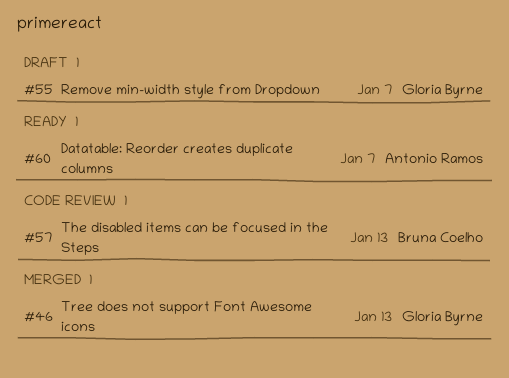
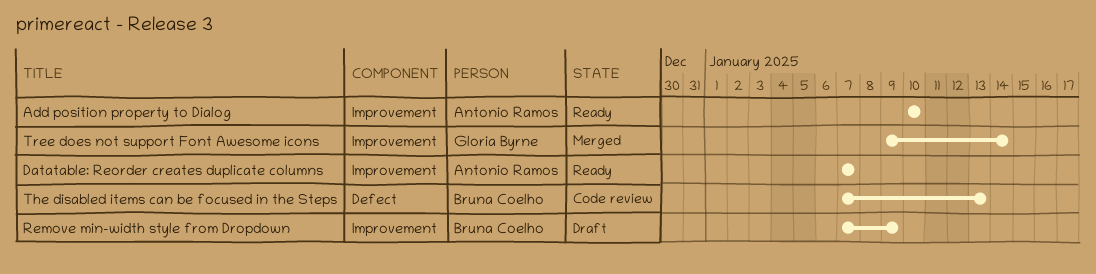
Add position property to Dialog: none -> present
Remove min-width style from Dropdown, owner: Gloria Byrne -> Bruna Coelho
Remove min-width style from Dropdown, due: Jan 7 -> Jan 9
Tree does not support Font Awesome icons, due: Jan 13 -> Jan 14

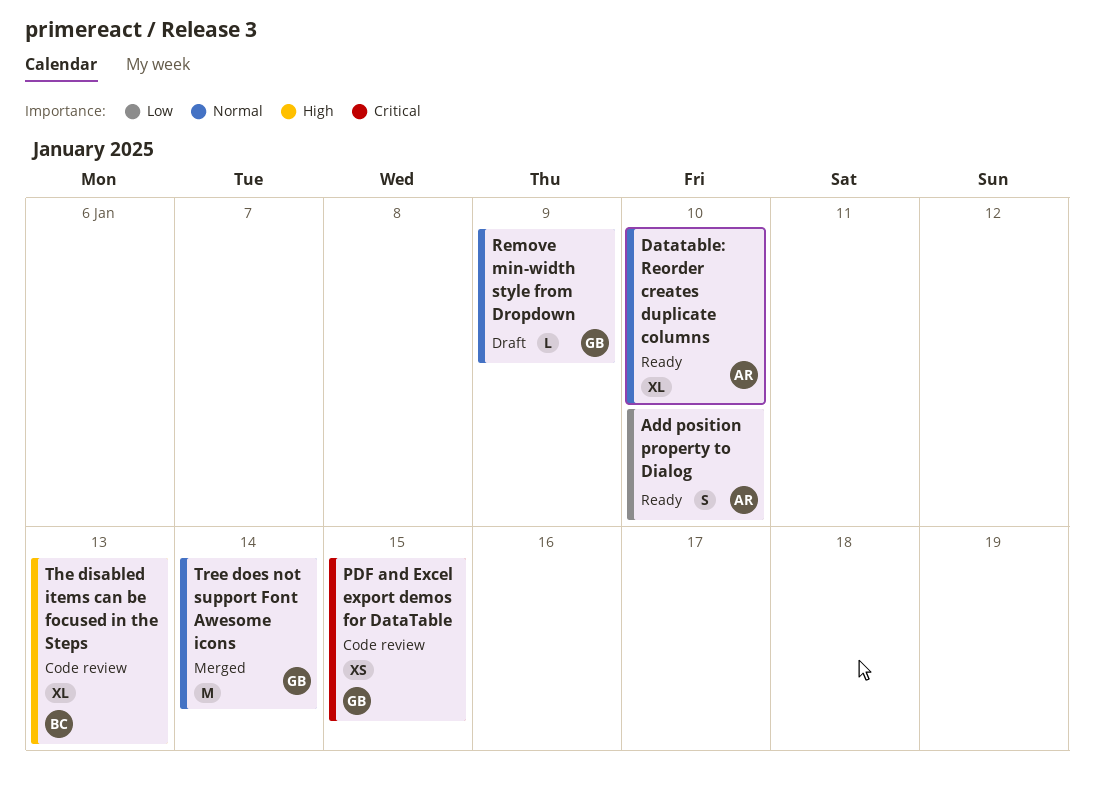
Datatable: Reorder creates duplicate columns, due: Jan 7 -> Jan 10
PDF and Excel export demos for DataTable: none -> present
Remove min-width style from Dropdown, owner: Bruna Coelho -> Gloria Byrne

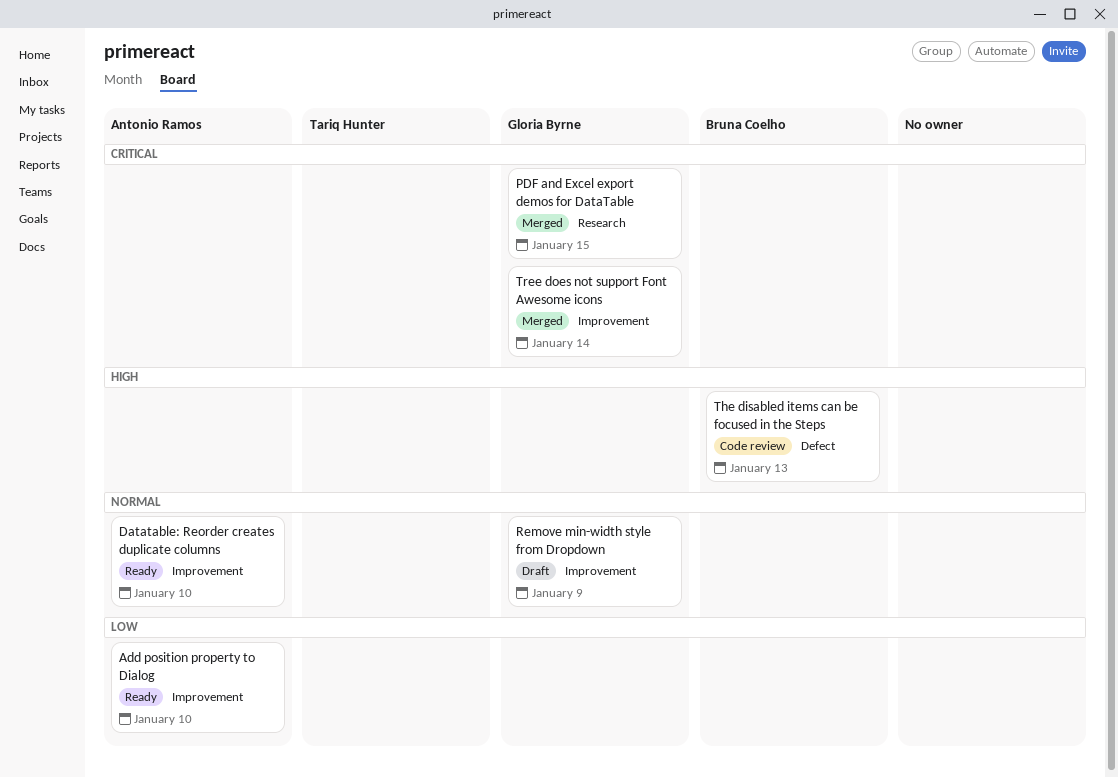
PDF and Excel export demos for DataTable, status: Code review -> Merged
Tree does not support Font Awesome icons, priority: Normal -> Critical

